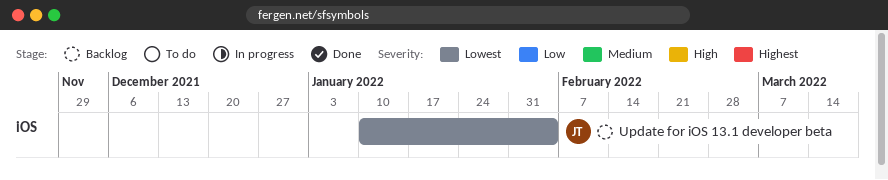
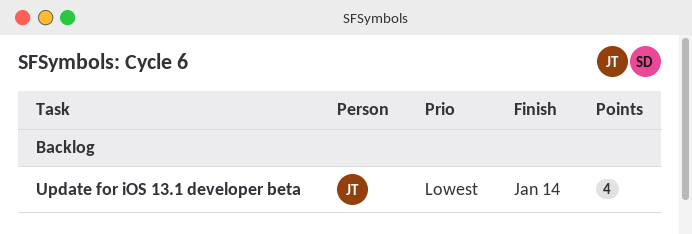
Update for iOS 13.1 developer beta, due: Feb 4 -> Jan 14

